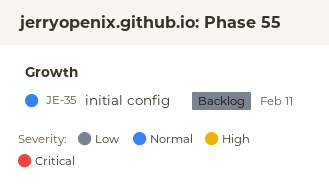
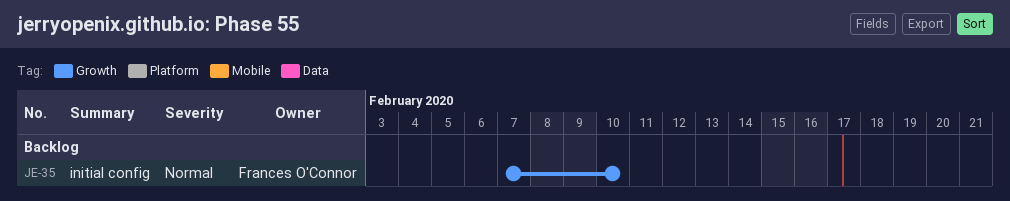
JE-35, due: Feb 11 -> Feb 10

